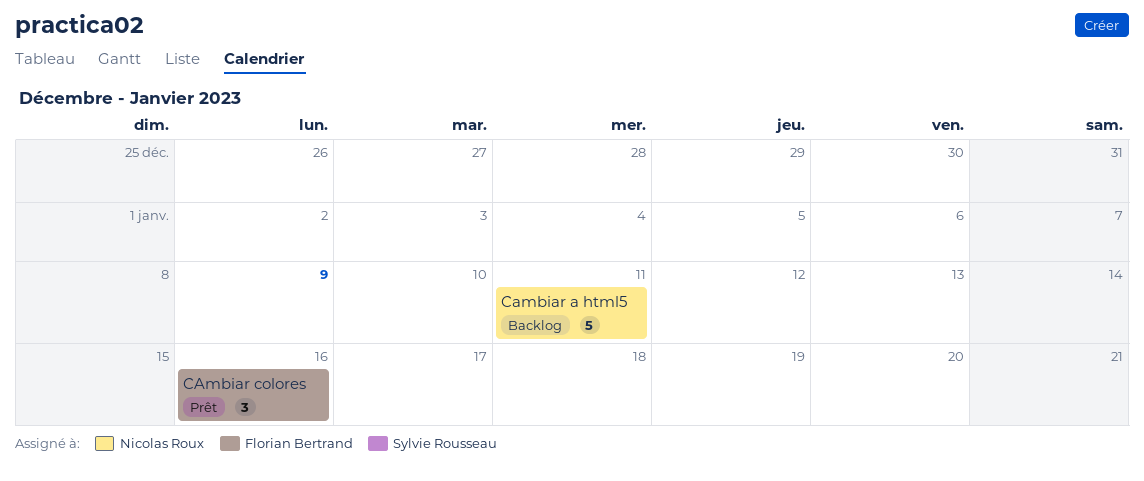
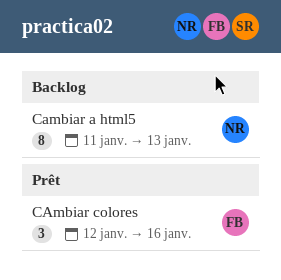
Cambiar a html5, estimate: 5 -> 8
Cambiar a html5, due: Jan 11 -> Jan 13

